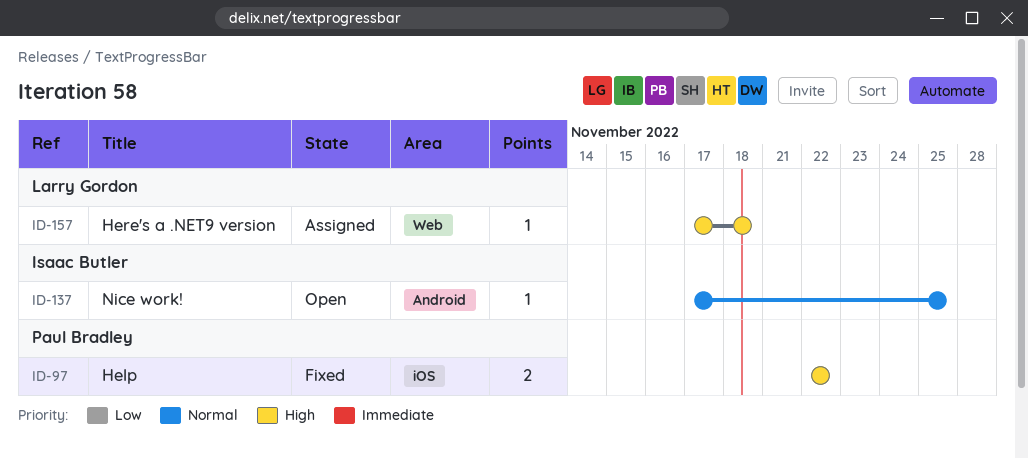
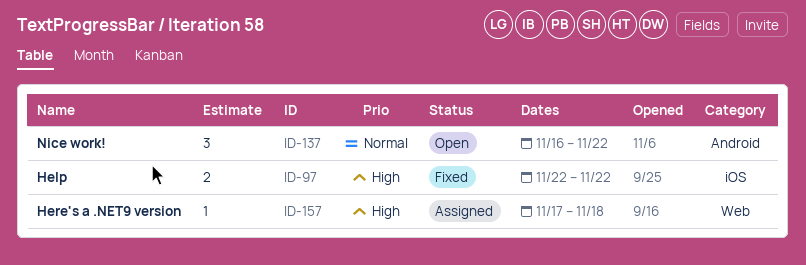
ID-137, estimate: 1 -> 3
ID-137, start: Nov 17 -> Nov 16
ID-137, due: Nov 25 -> Nov 22

